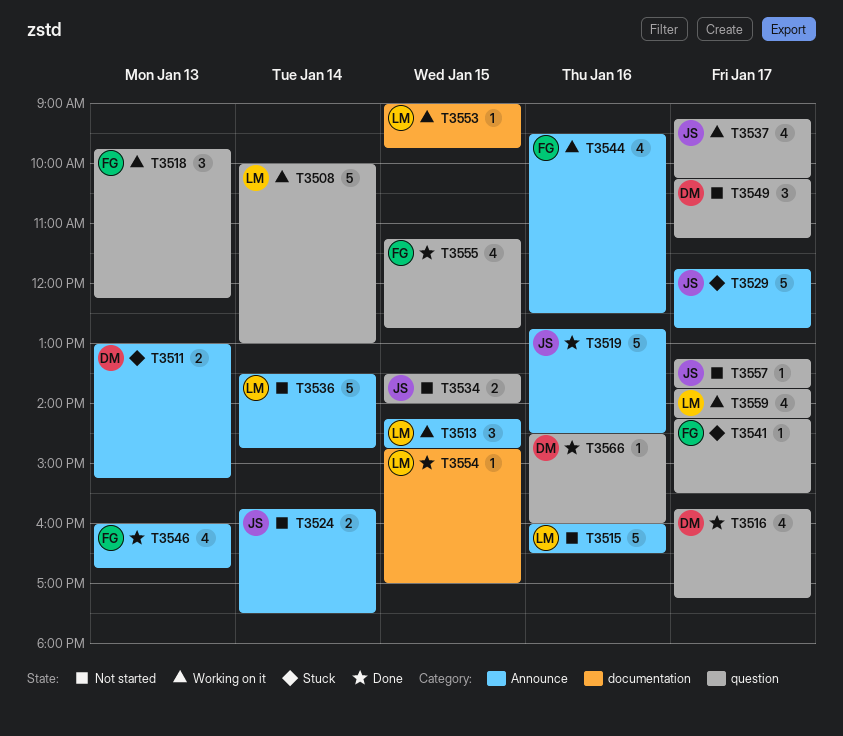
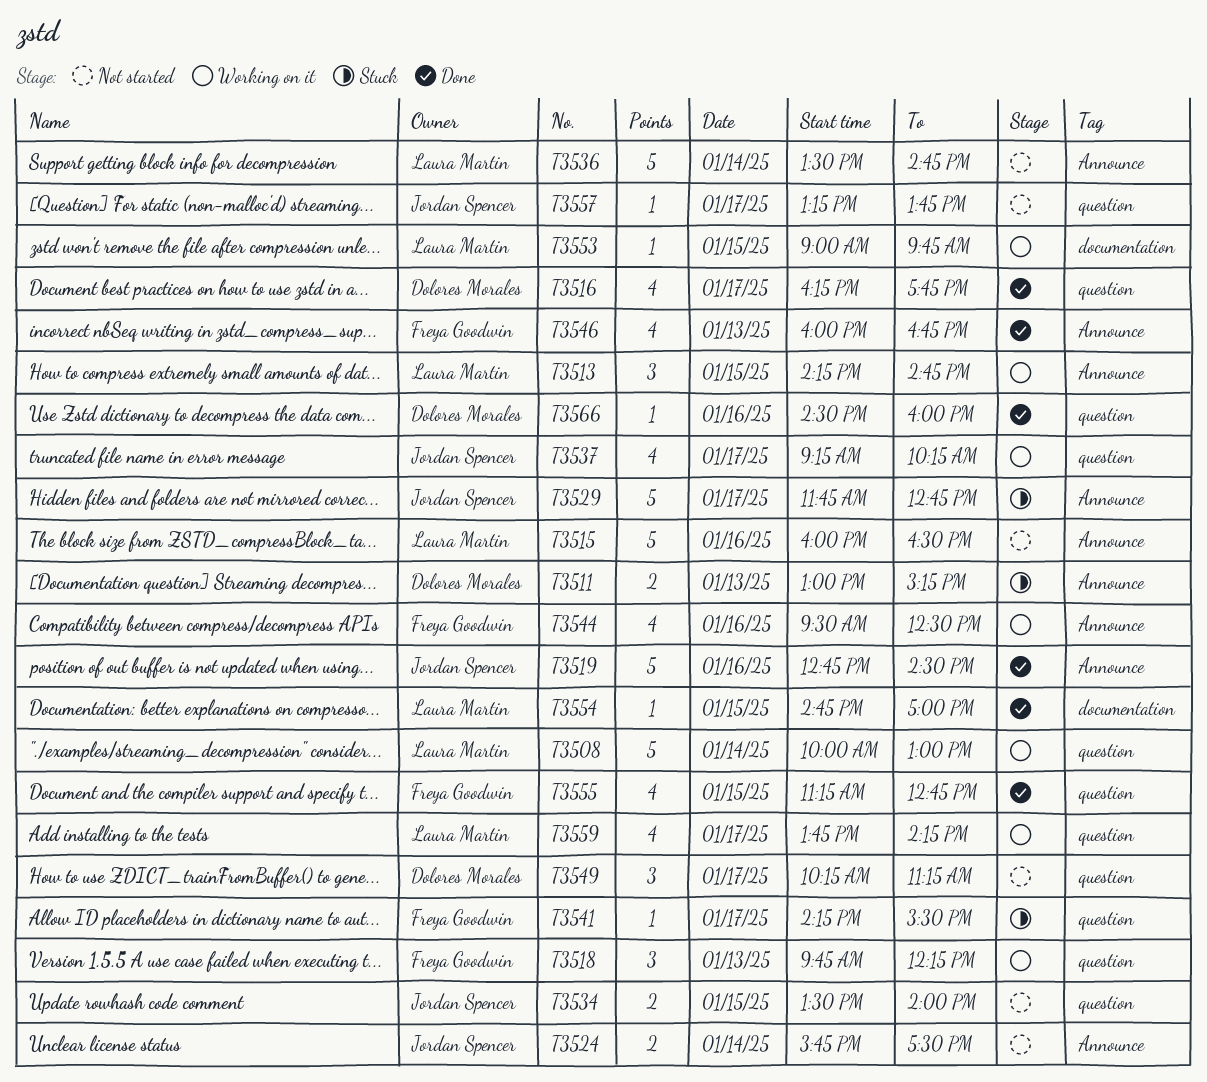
T3516, begins: 15:45 -> 16:15
T3516, ends: 17:15 -> 17:45

